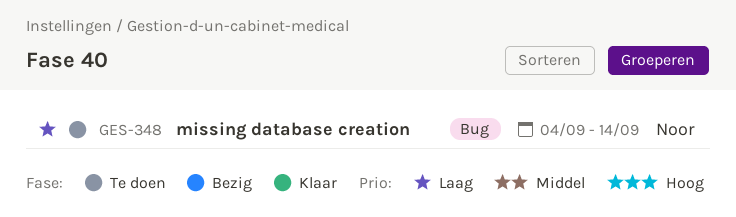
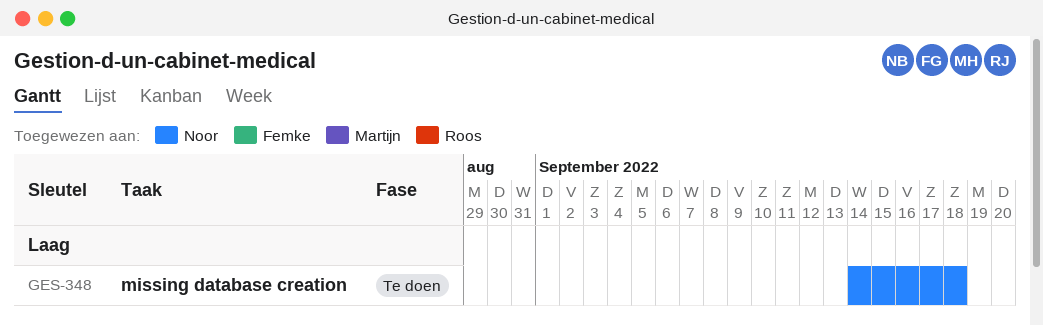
GES-348, start: Sep 4 -> Sep 14
GES-348, due: Sep 14 -> Sep 18

